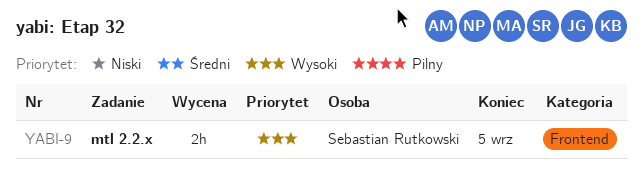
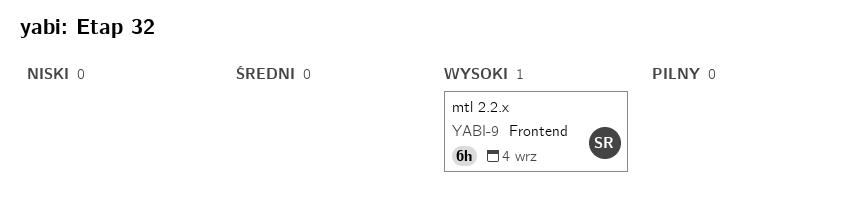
YABI-9, estimate: 2h -> 6h
YABI-9, due: Sep 5 -> Sep 4

